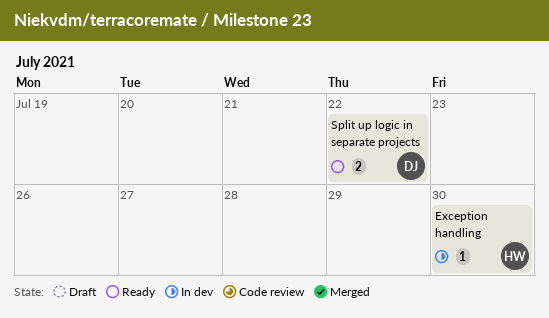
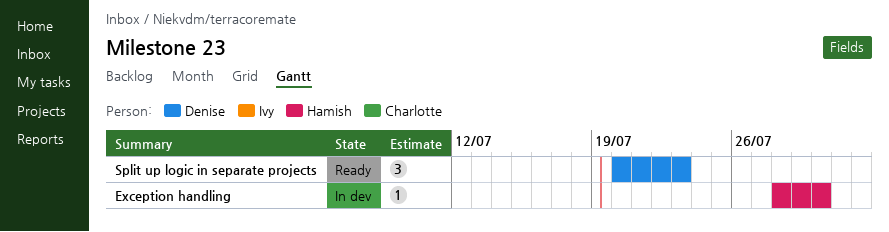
Split up logic in separate projects, estimate: 2 -> 3
Split up logic in separate projects, due: Jul 22 -> Jul 23

